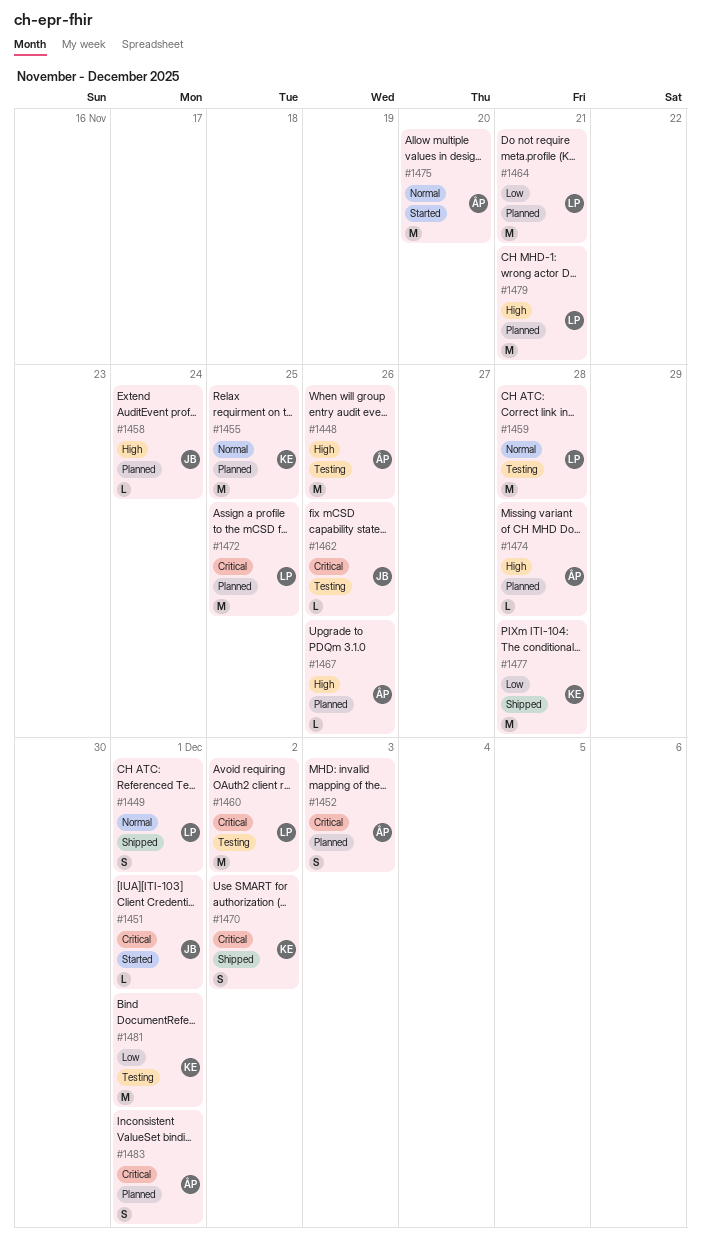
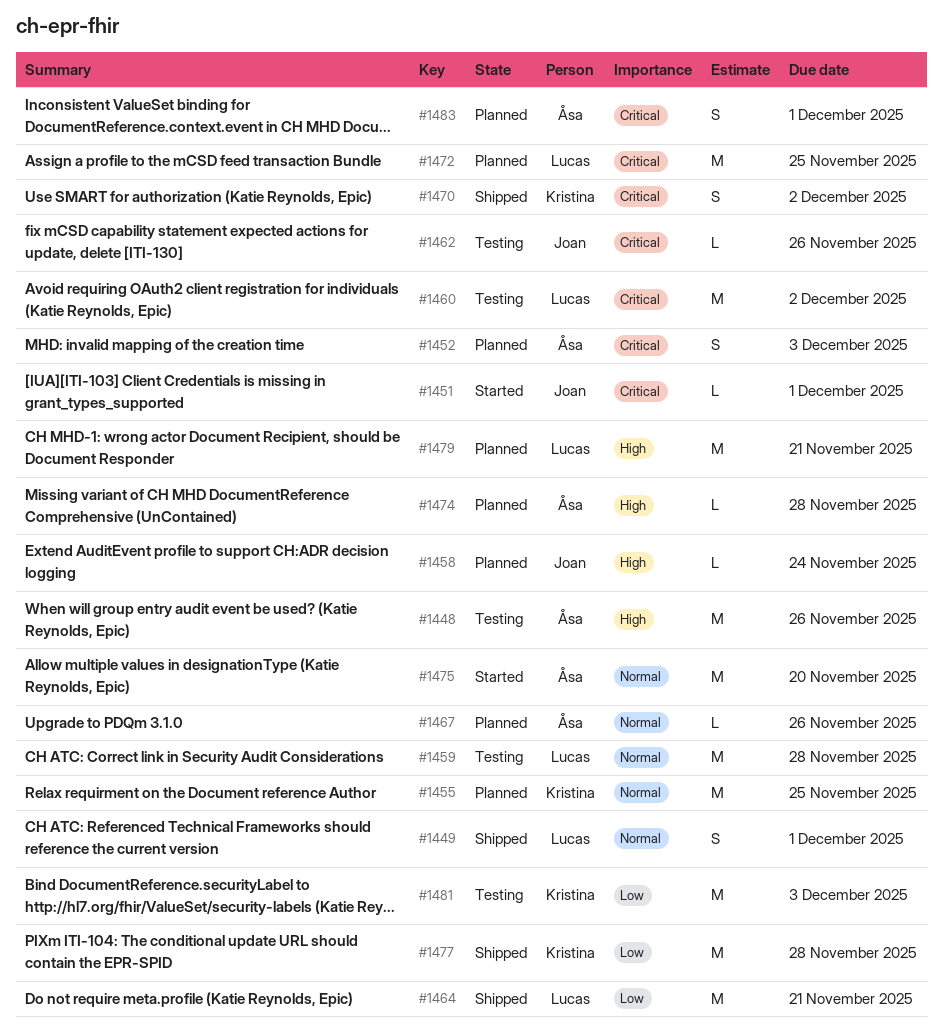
#1464, status: Planned -> Shipped
#1467, priority: High -> Normal
#1481, due: Dec 1 -> Dec 3

